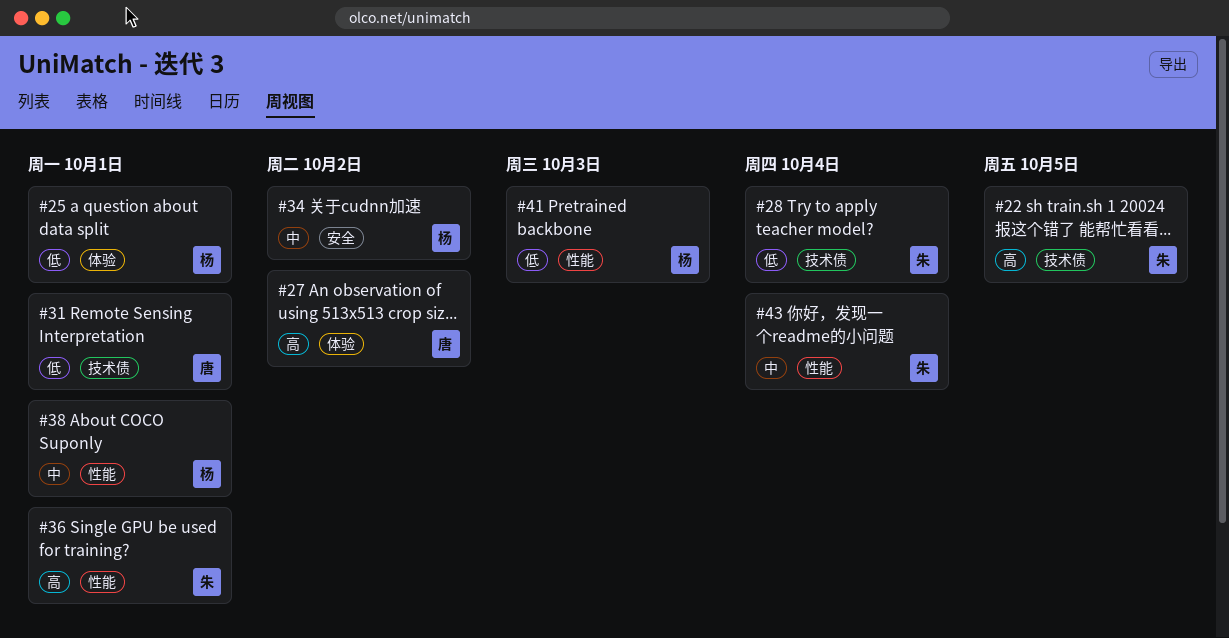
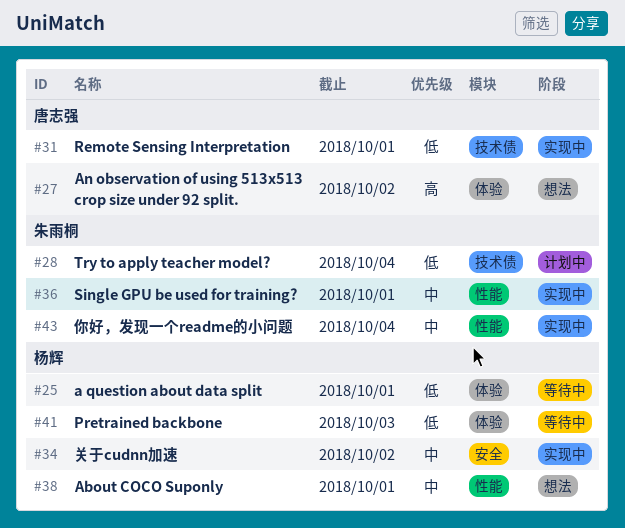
#22: present -> none
#36, priority: 高 -> 中
#41, label: 性能 -> 体验

